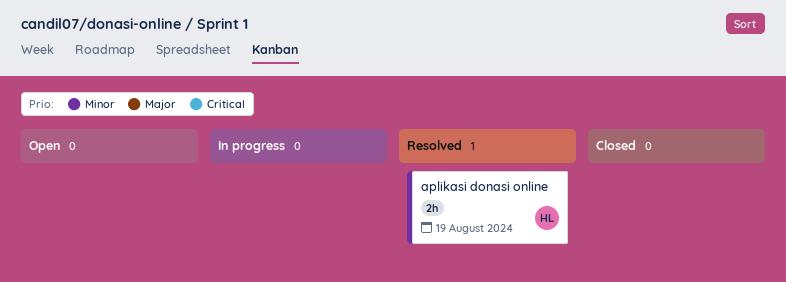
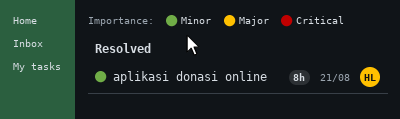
aplikasi donasi online, estimate: 2h -> 8h
aplikasi donasi online, due: Aug 19 -> Aug 21

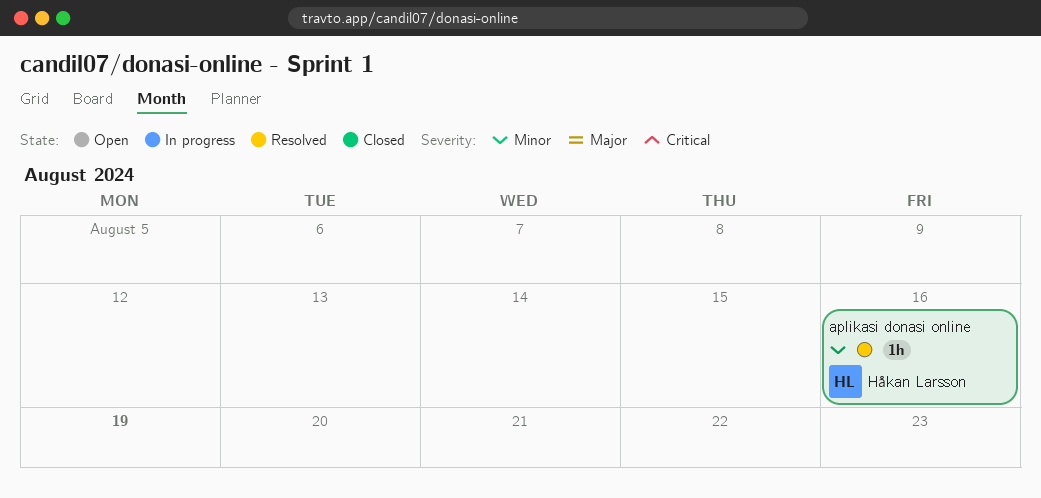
aplikasi donasi online, estimate: 8h -> 1h
aplikasi donasi online, due: Aug 21 -> Aug 16

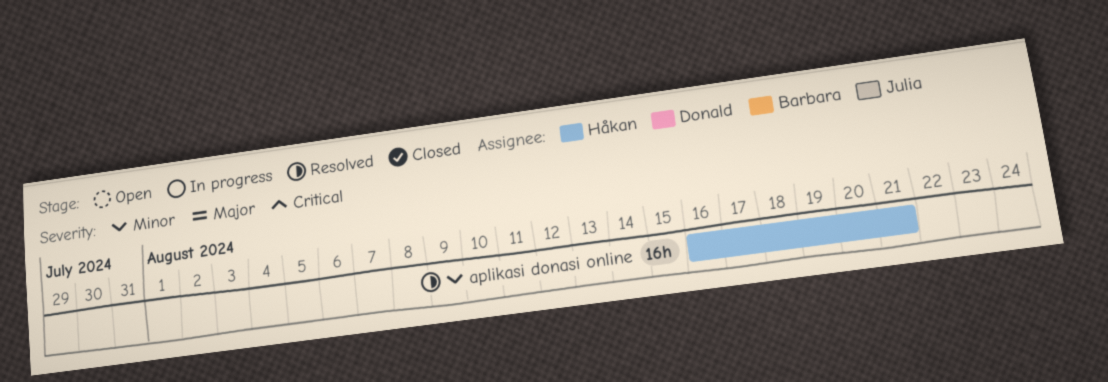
aplikasi donasi online, estimate: 1h -> 16h
aplikasi donasi online, due: Aug 16 -> Aug 21

